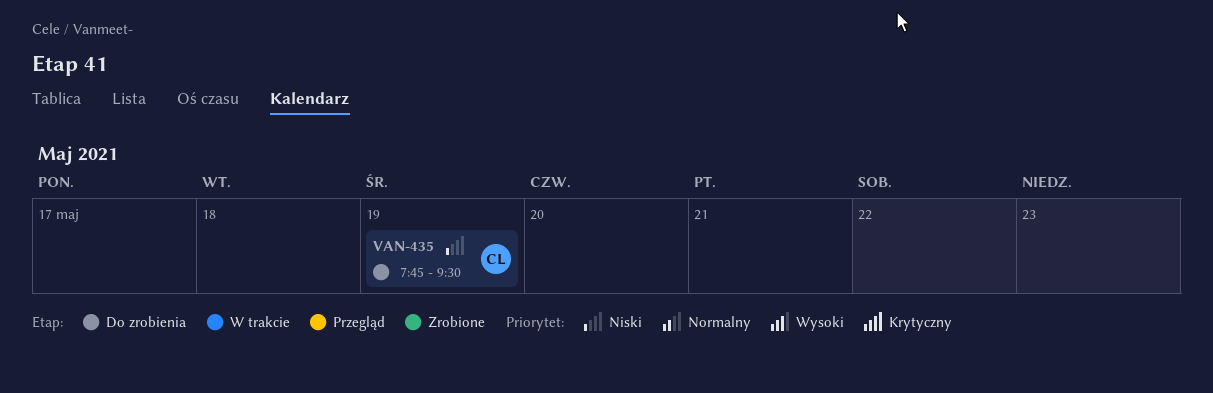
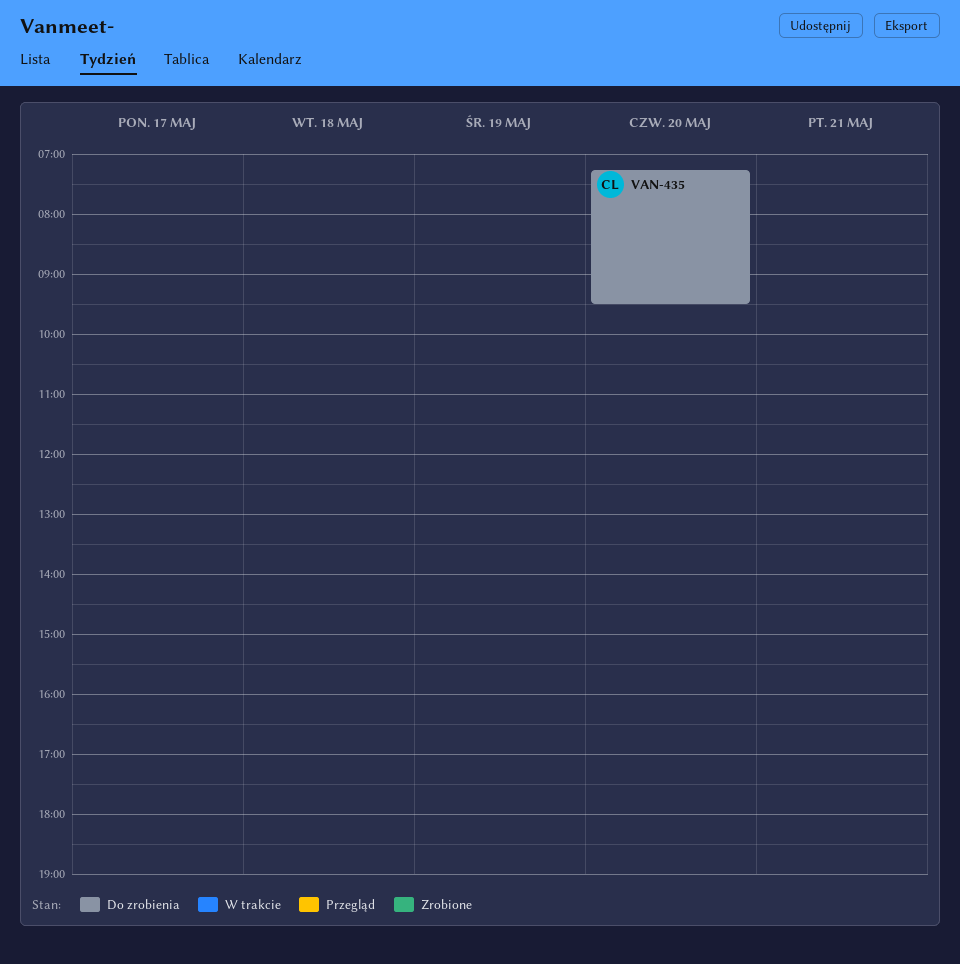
VAN-435, day: May 19 -> May 20
VAN-435, begins: 07:45 -> 07:15

